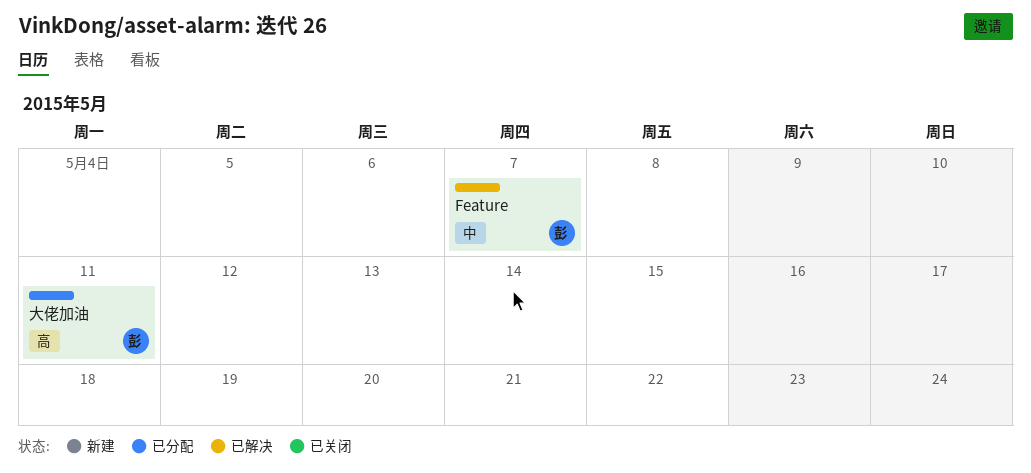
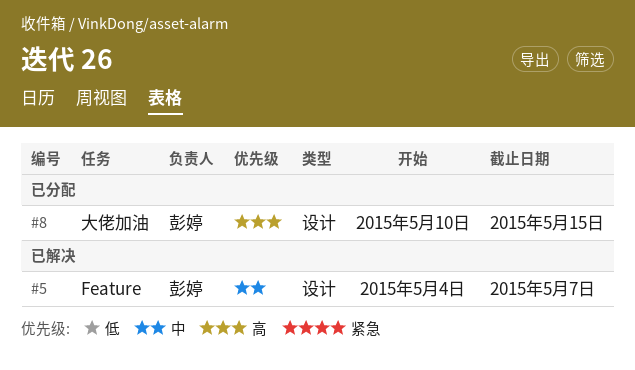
大佬加油, due: May 11 -> May 15

